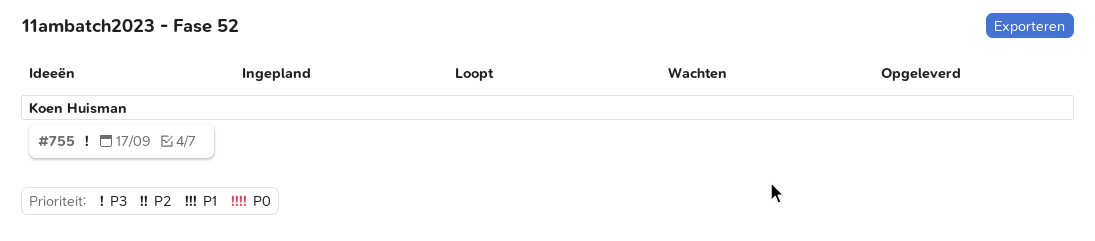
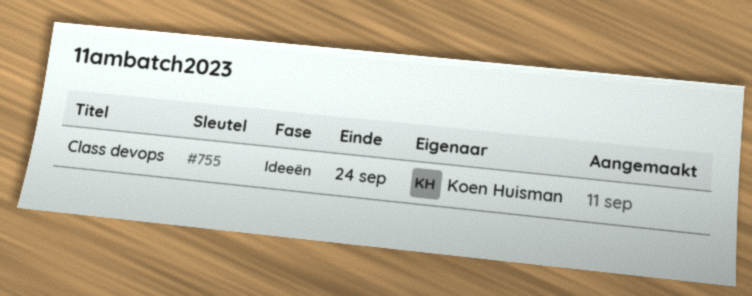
#755, due: Sep 17 -> Sep 24

